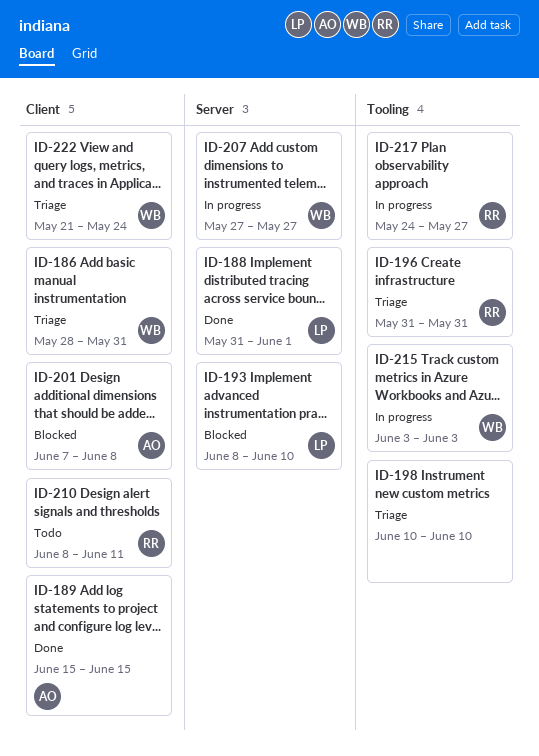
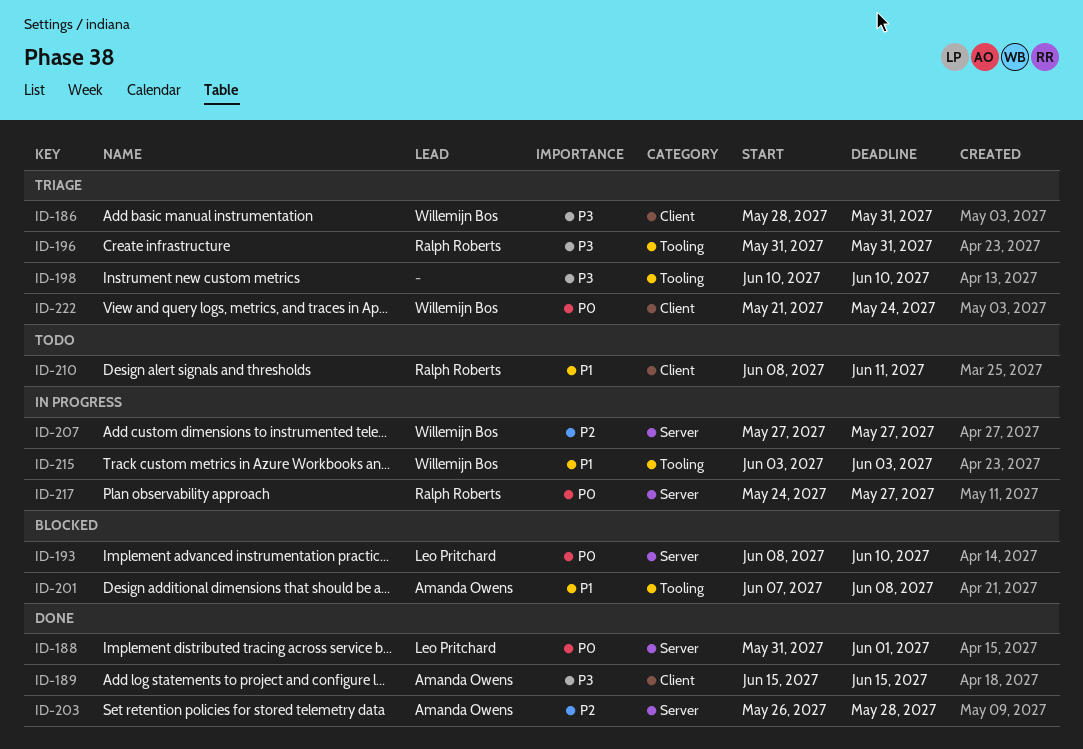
ID-201, label: Client -> Tooling
ID-203: none -> present
ID-217, label: Tooling -> Server

